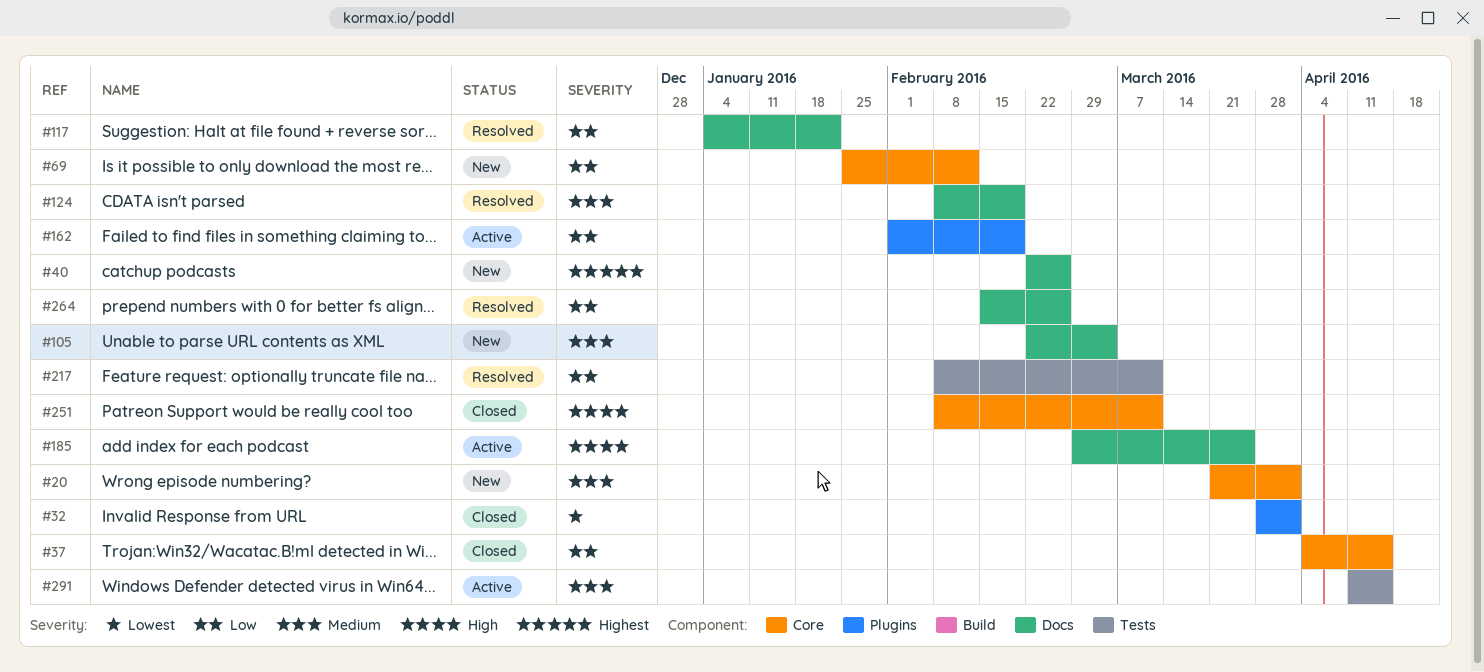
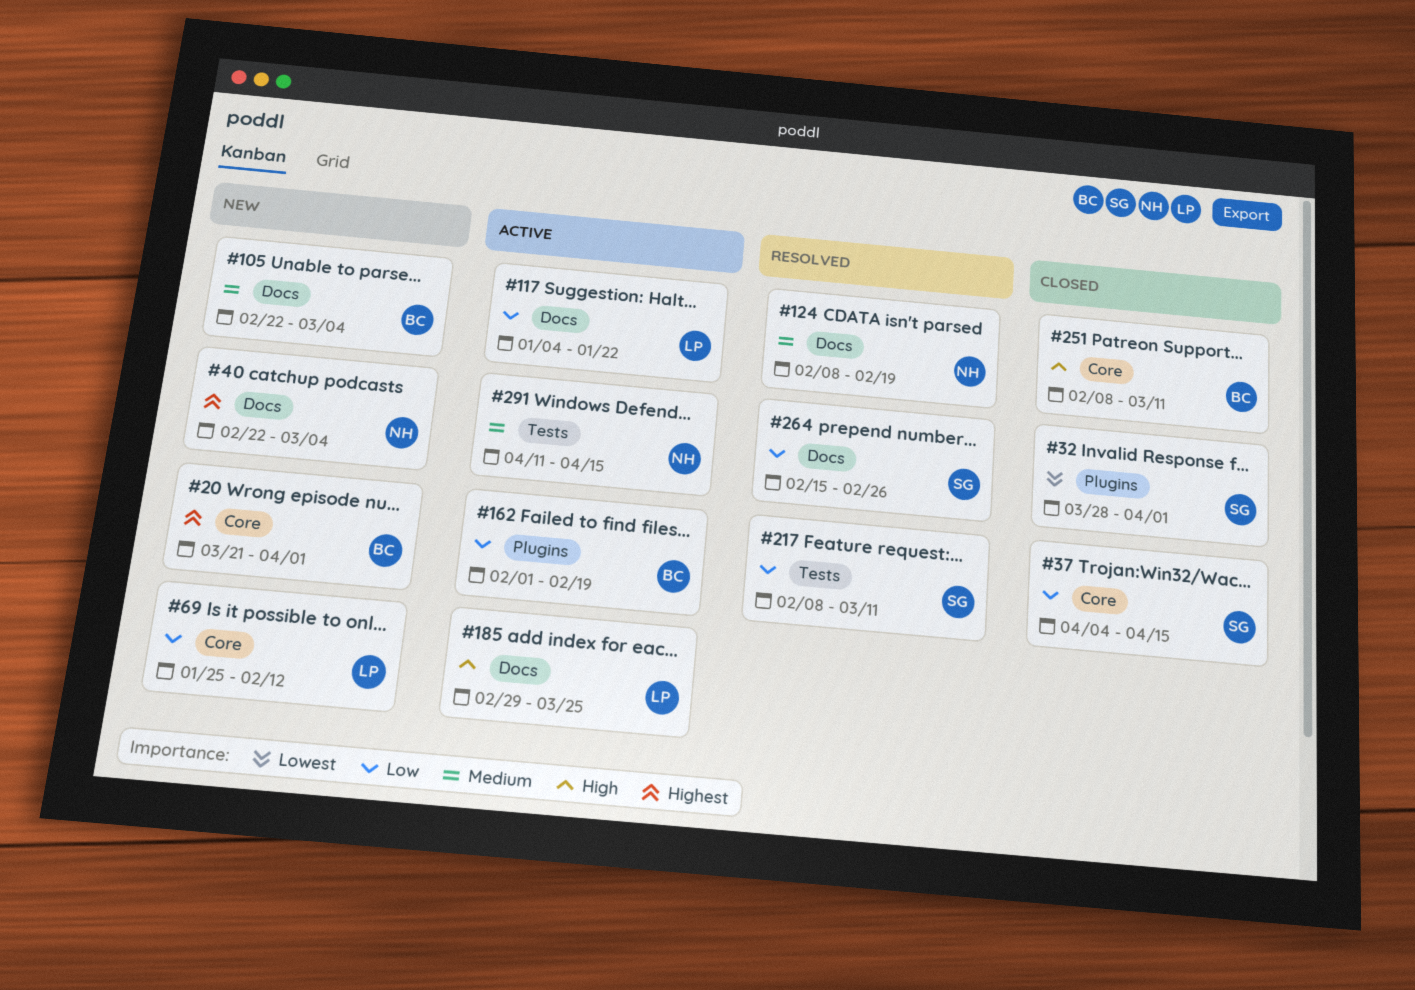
#20, priority: Medium -> Highest
#40, due: Feb 26 -> Mar 4
#117, status: Resolved -> Active

